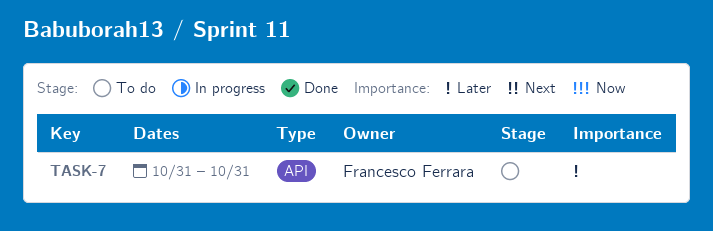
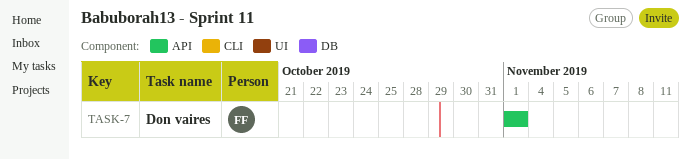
TASK-7, start: Oct 31 -> Nov 1
TASK-7, due: Oct 31 -> Nov 1

